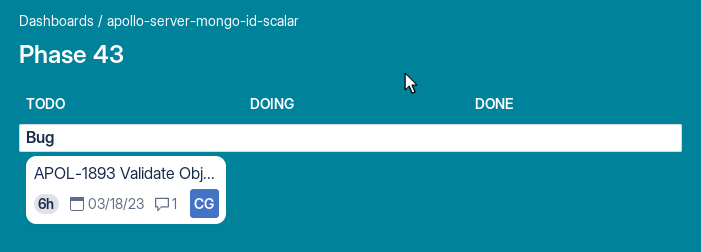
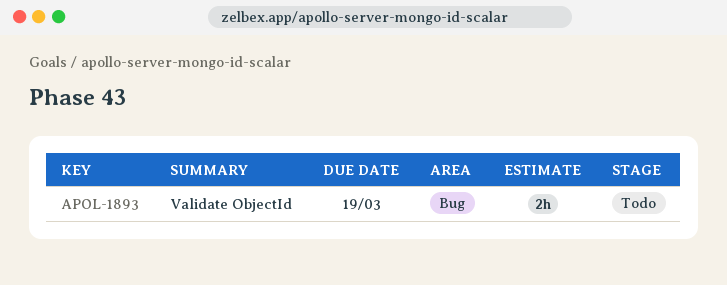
APOL-1893, estimate: 6h -> 2h
APOL-1893, due: Mar 18 -> Mar 19

